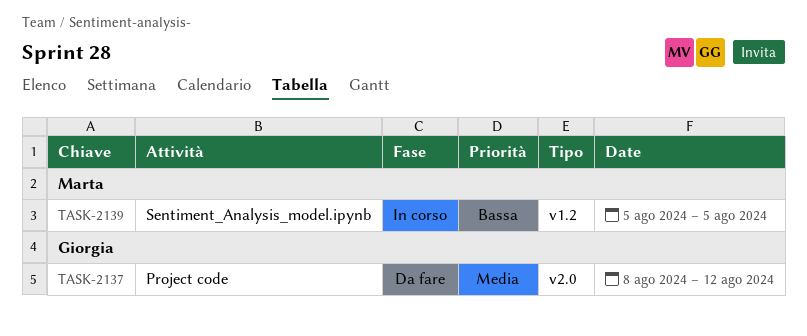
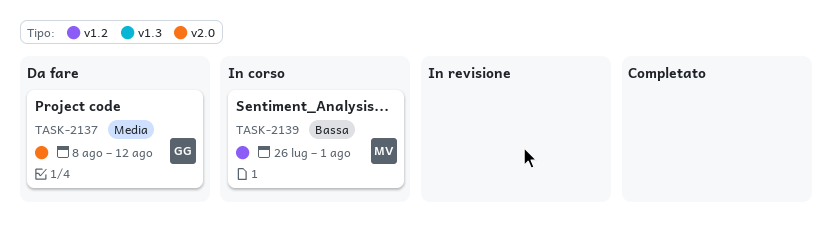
TASK-2139, start: Aug 5 -> Jul 26
TASK-2139, due: Aug 5 -> Aug 1

